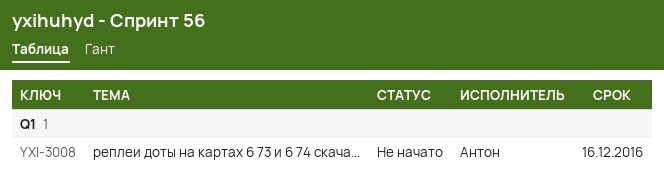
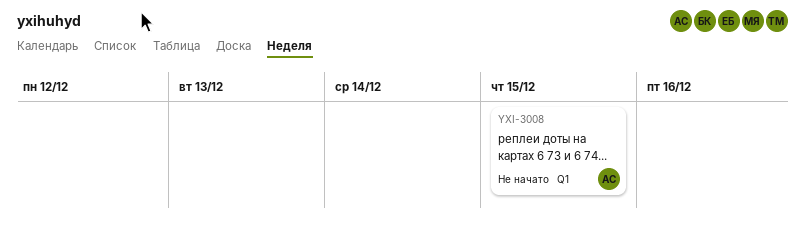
YXI-3008, due: Dec 16 -> Dec 15

